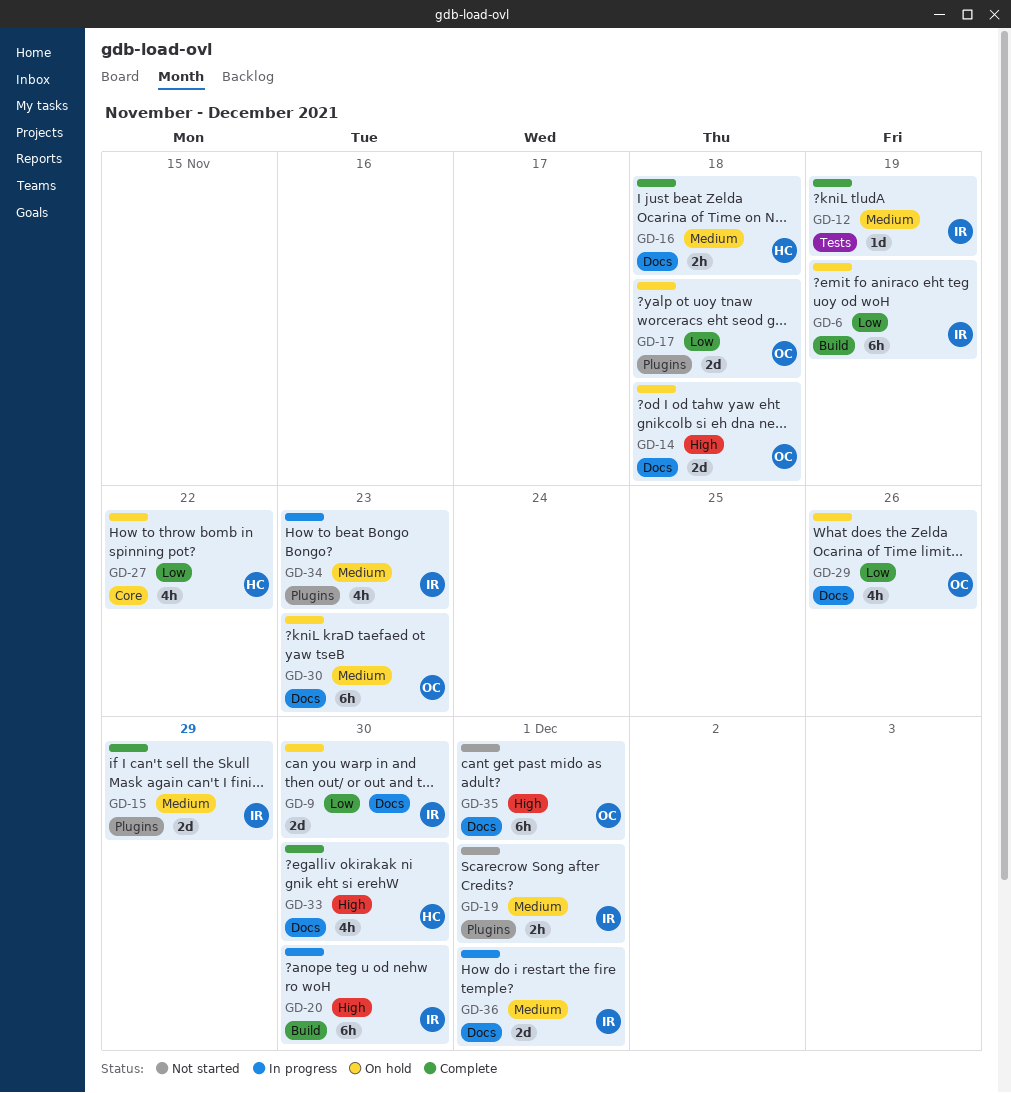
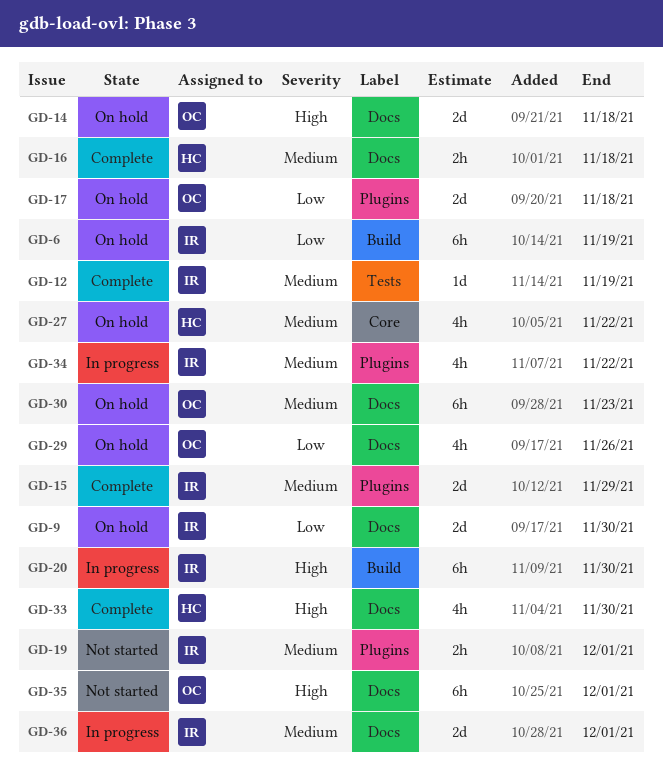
GD-27, priority: Low -> Medium
GD-34, due: Nov 23 -> Nov 22

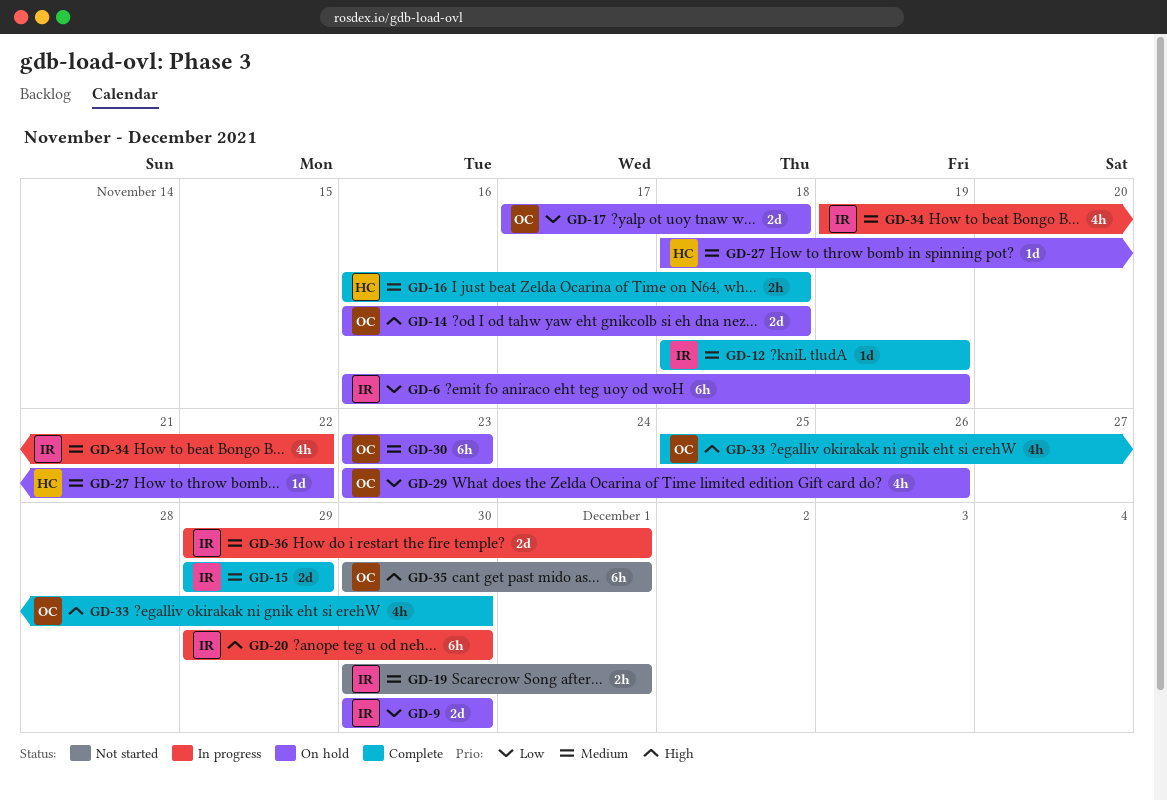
GD-27, estimate: 4h -> 1d
GD-33, owner: HC -> OC

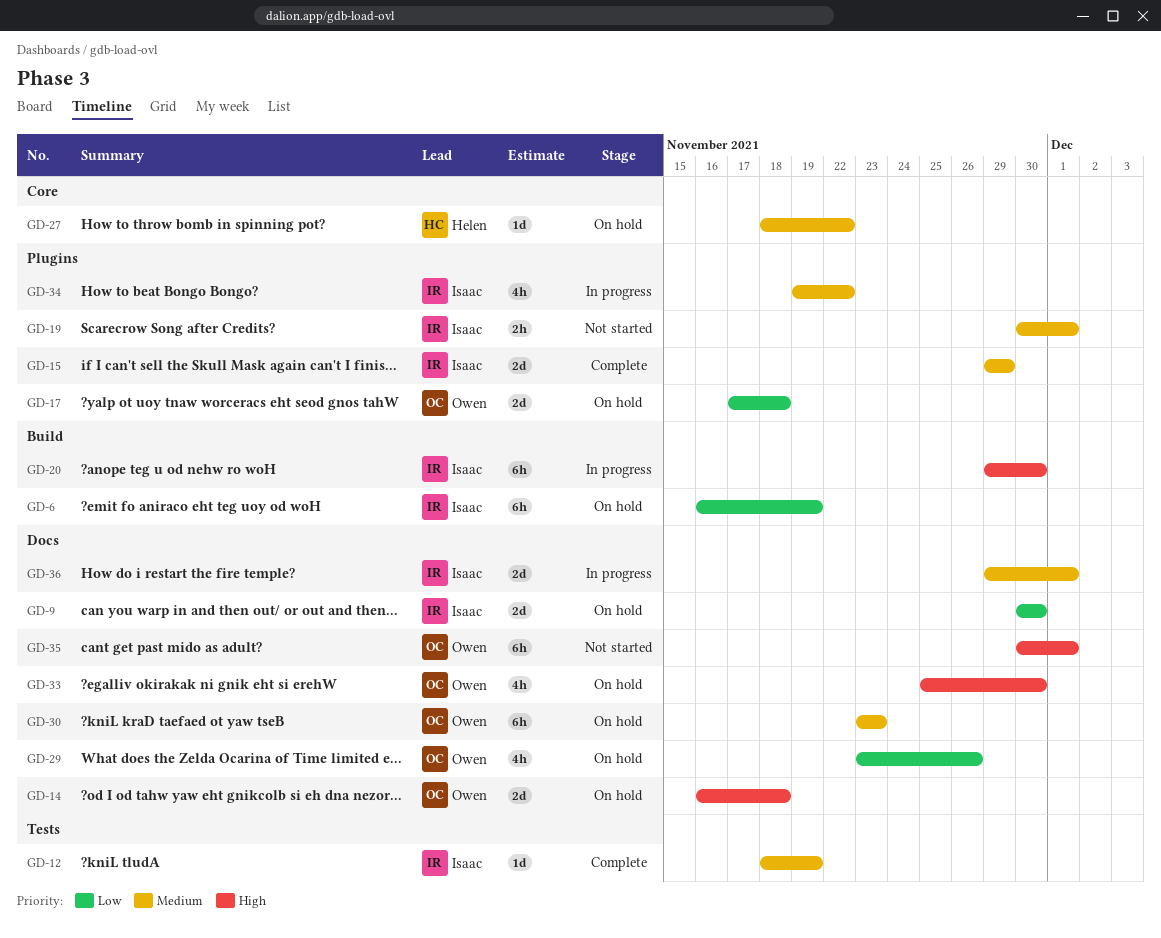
GD-16: present -> none
GD-33, status: Complete -> On hold

